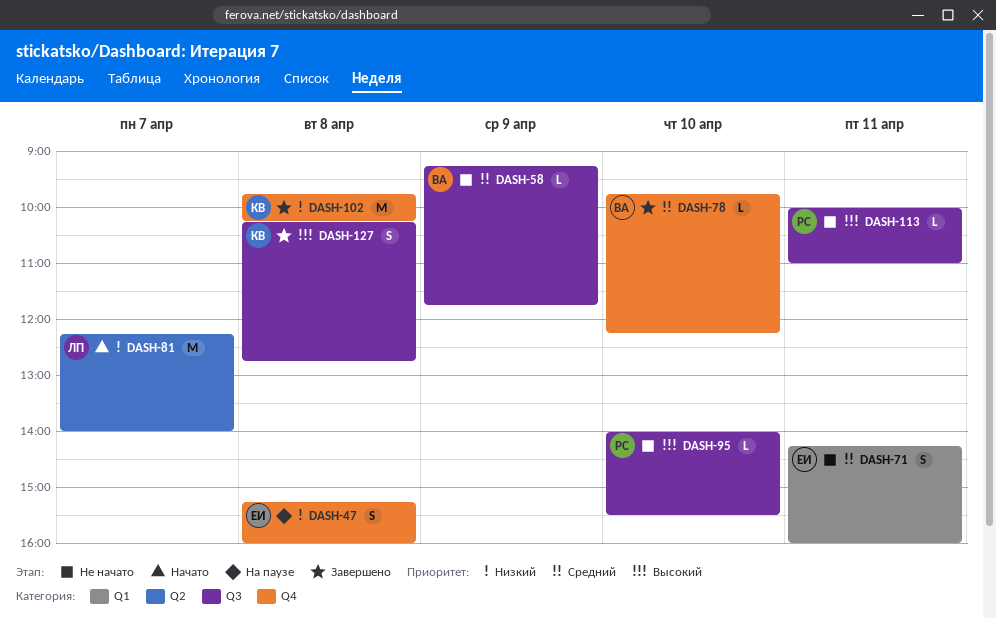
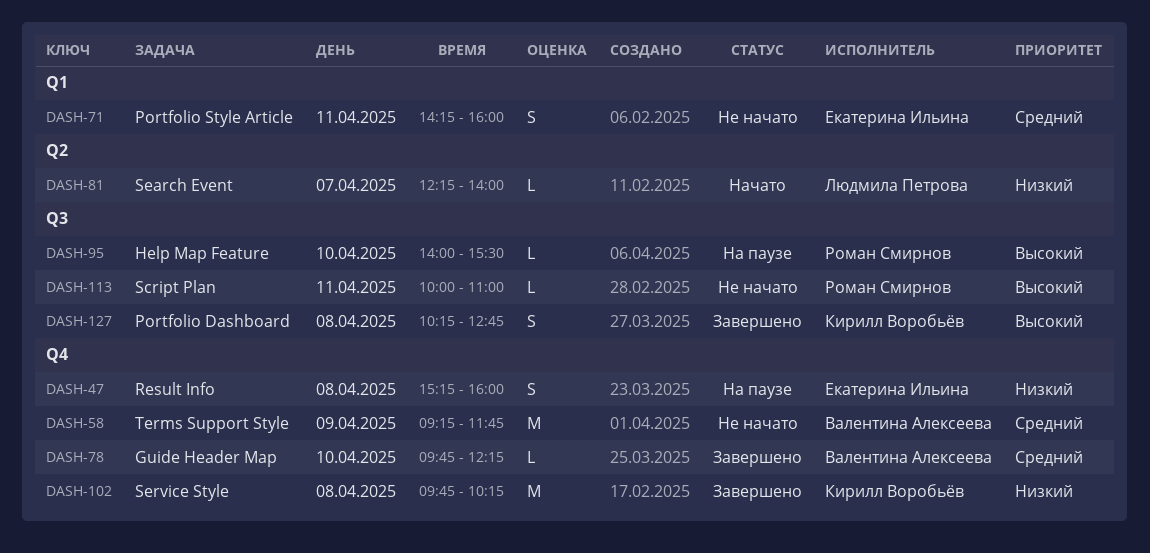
DASH-58, label: Q3 -> Q4
DASH-58, estimate: L -> M
DASH-81, estimate: M -> L
DASH-95, status: Не начато -> На паузе

